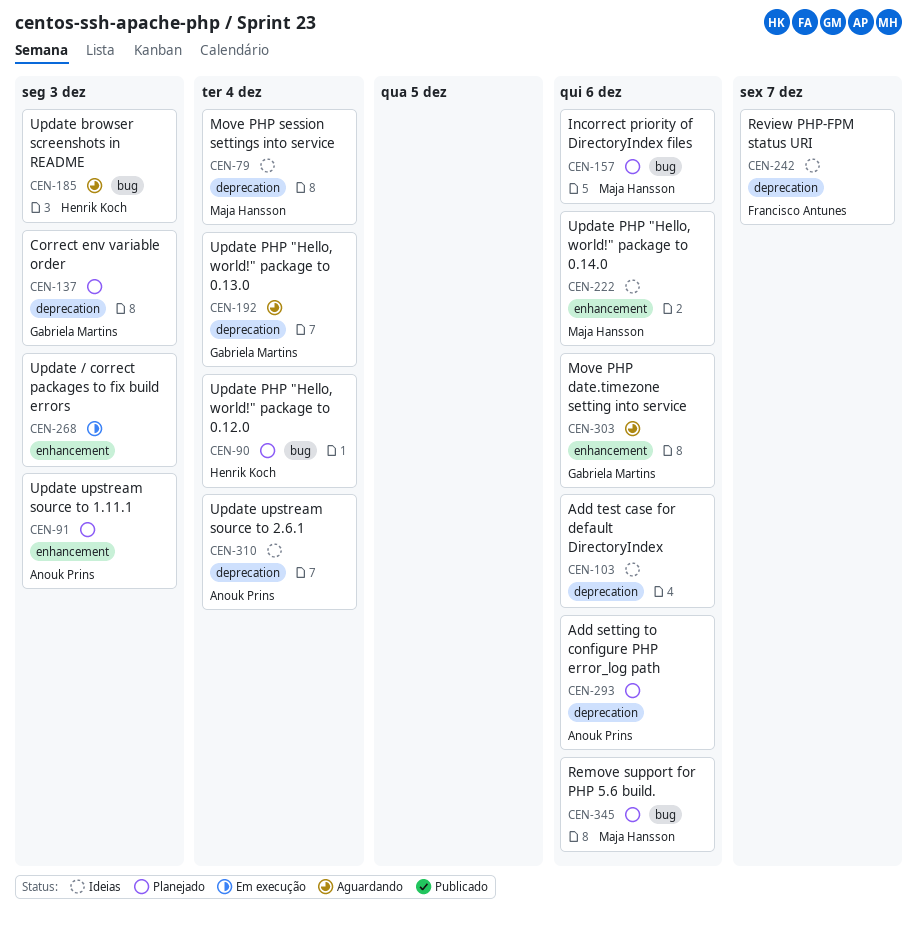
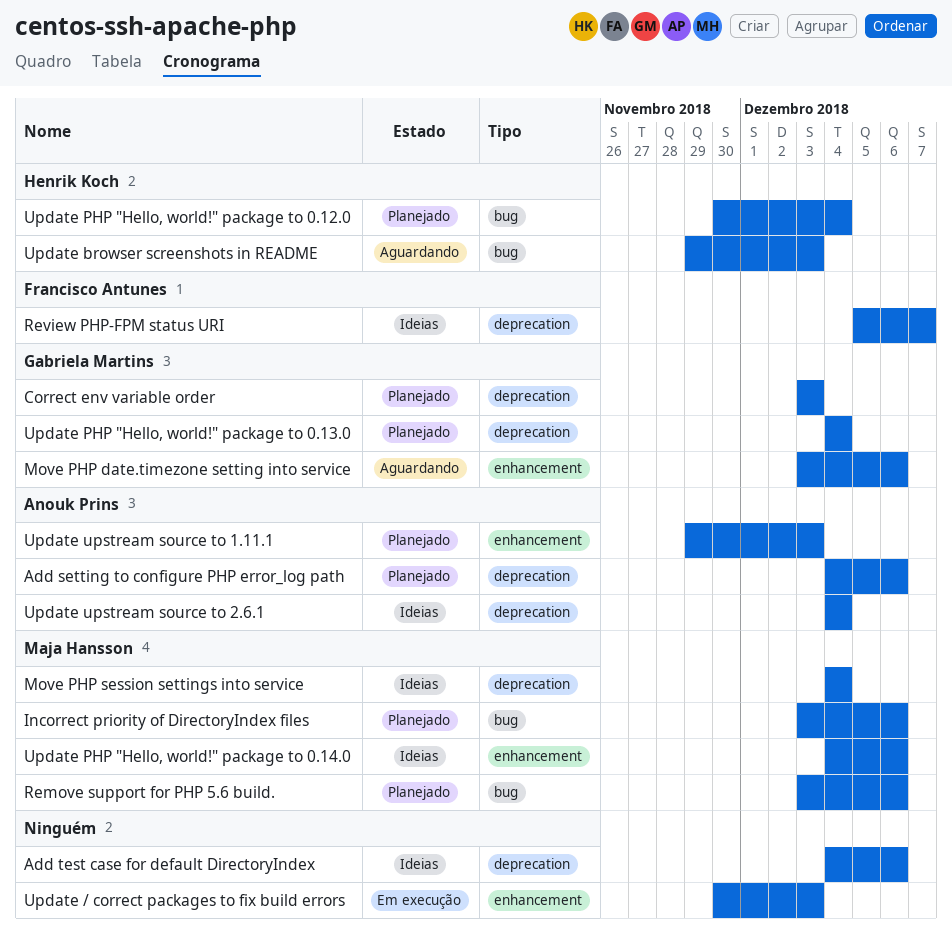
Update PHP "Hello, world!" package to 0.13.0, status: Aguardando -> Planejado

